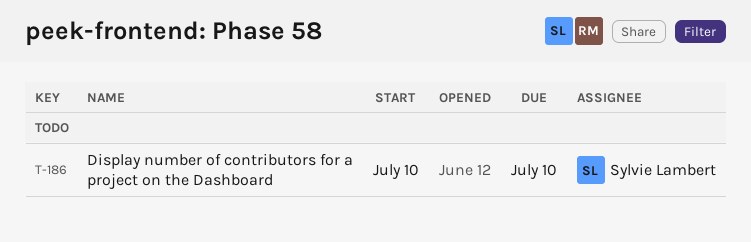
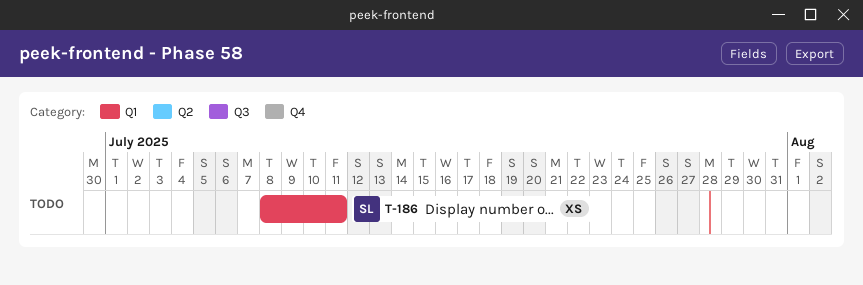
T-186, start: Jul 10 -> Jul 8
T-186, due: Jul 10 -> Jul 11

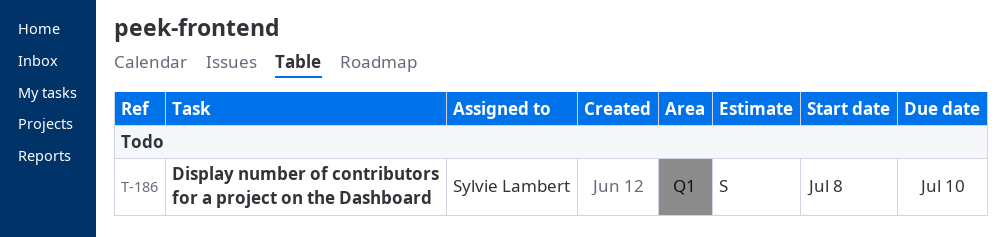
T-186, estimate: XS -> S
T-186, due: Jul 11 -> Jul 10

